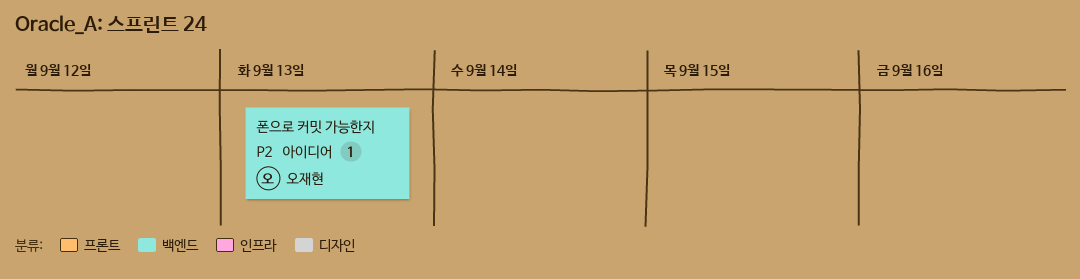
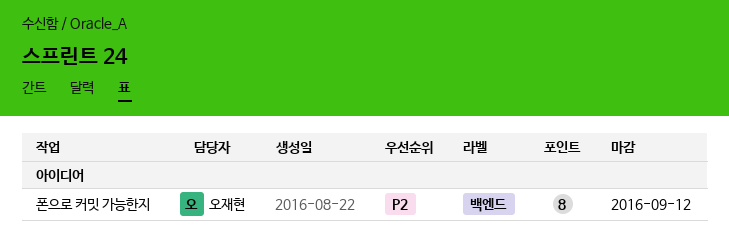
폰으로 커밋 가능한지, estimate: 1 -> 8
폰으로 커밋 가능한지, due: Sep 13 -> Sep 12

